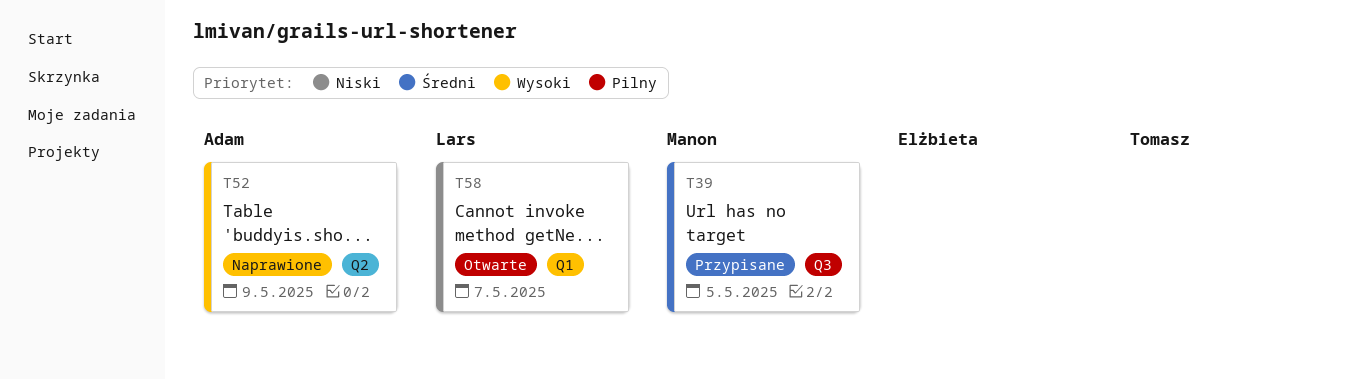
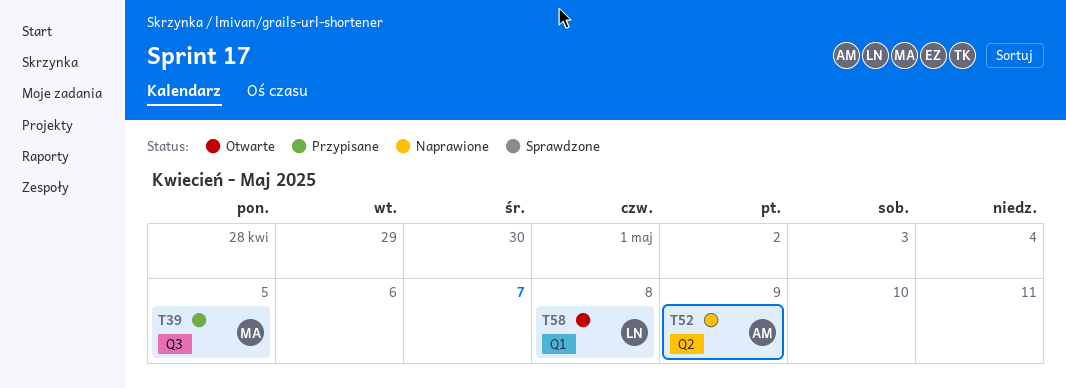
T58, due: May 7 -> May 8

